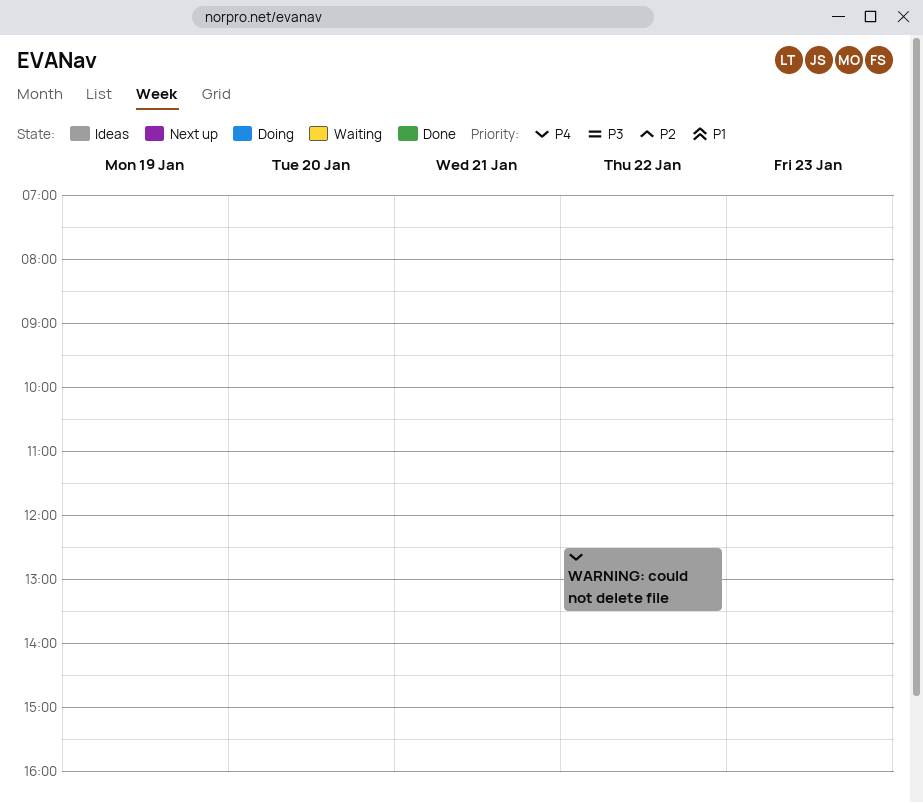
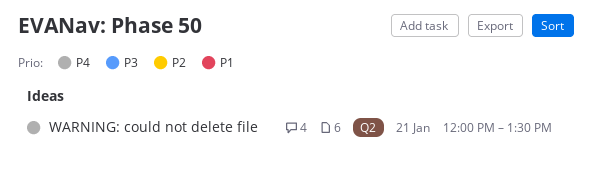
WARNING: could not delete file, day: Jan 22 -> Jan 21
WARNING: could not delete file, begins: 12:30 -> 12:00

